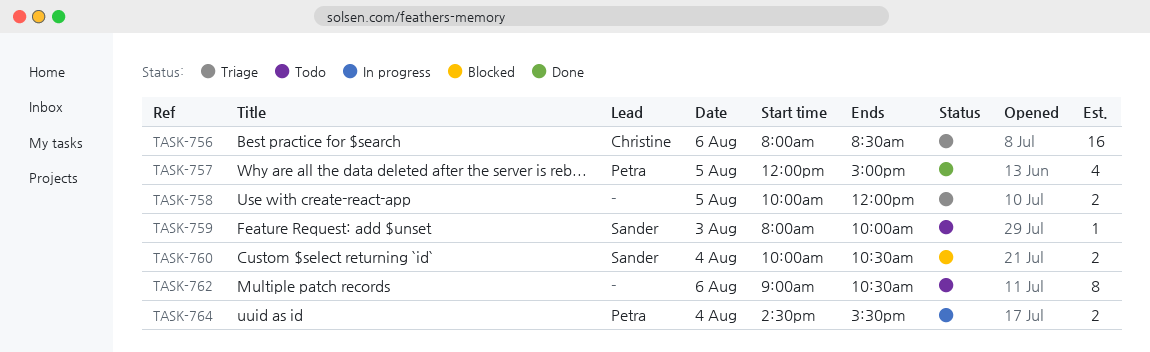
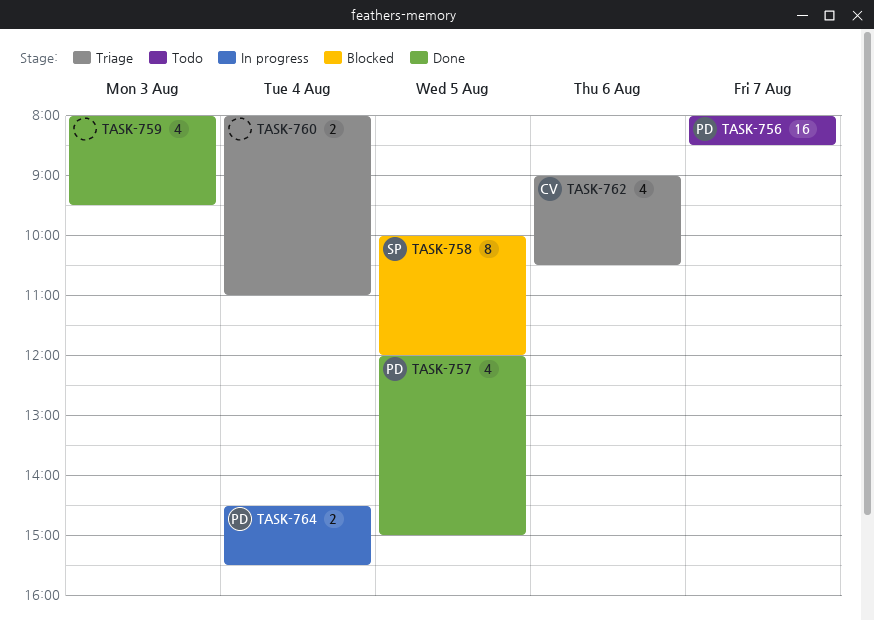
TASK-756, status: Triage -> Todo
TASK-756, owner: Christine -> Petra
TASK-756, day: Aug 6 -> Aug 7
TASK-758, status: Triage -> Blocked
TASK-758, owner: none -> Sander
TASK-758, estimate: 2 -> 8
TASK-759, status: Todo -> Done
TASK-759, owner: Sander -> none
TASK-759, estimate: 1 -> 4
TASK-759, ends: 10:00 -> 09:30
TASK-760, status: Blocked -> Triage
TASK-760, owner: Sander -> none
TASK-760, begins: 10:00 -> 08:00
TASK-760, ends: 10:30 -> 11:00
TASK-762, status: Todo -> Triage
TASK-762, owner: none -> Christine
TASK-762, estimate: 8 -> 4

